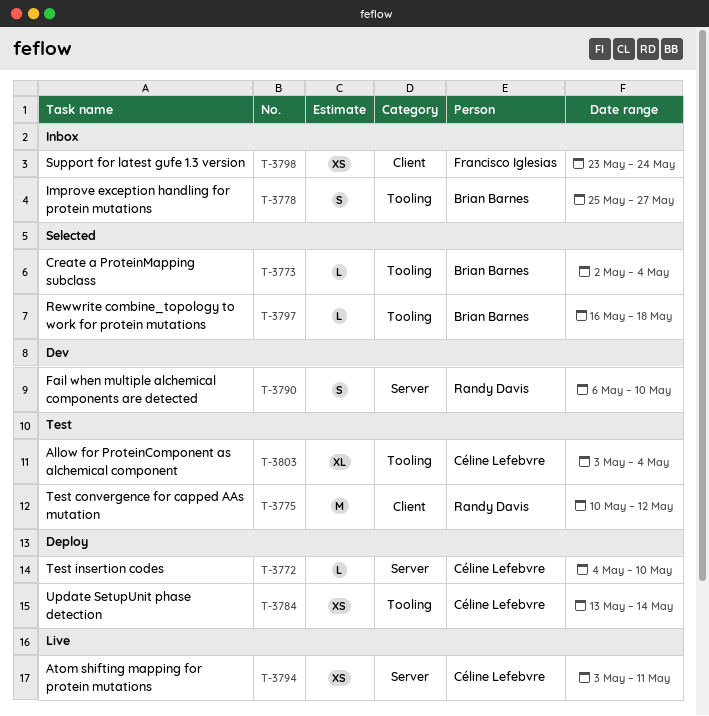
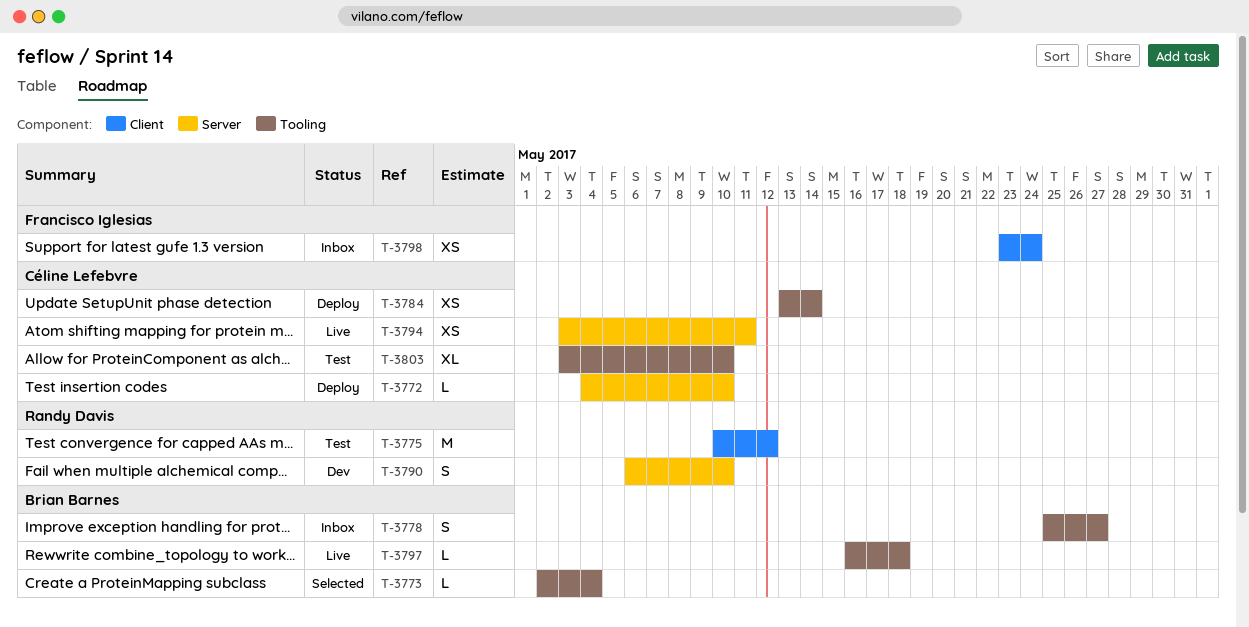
T-3797, status: Selected -> Live
T-3803, due: May 4 -> May 10

